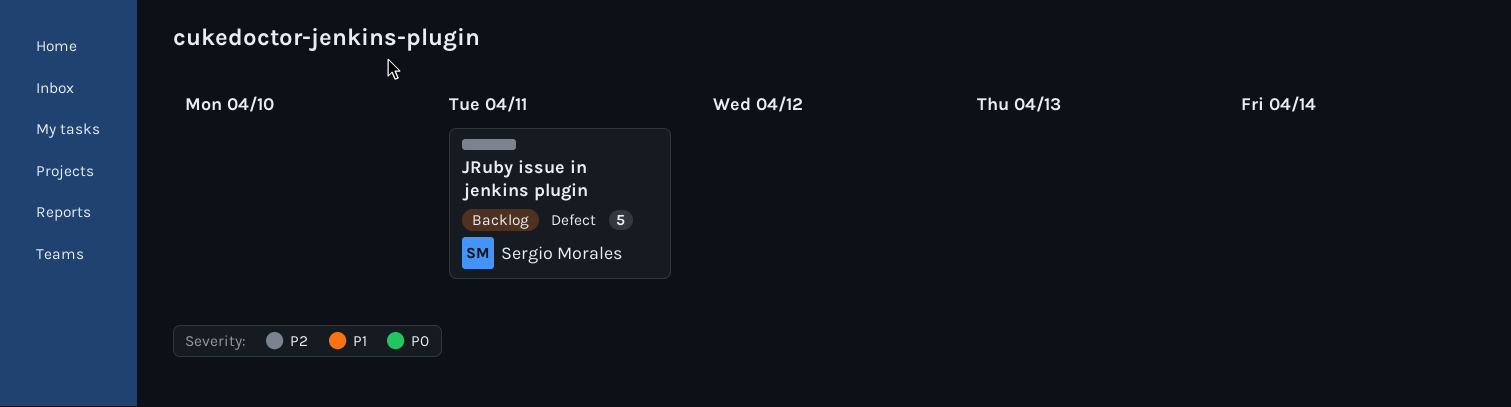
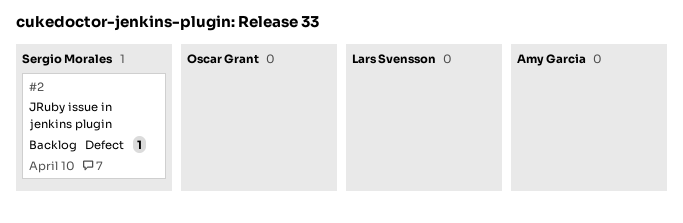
JRuby issue in jenkins plugin, estimate: 5 -> 1
JRuby issue in jenkins plugin, due: Apr 11 -> Apr 10

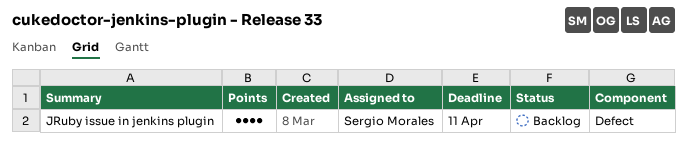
JRuby issue in jenkins plugin, estimate: 1 -> 4
JRuby issue in jenkins plugin, due: Apr 10 -> Apr 11

